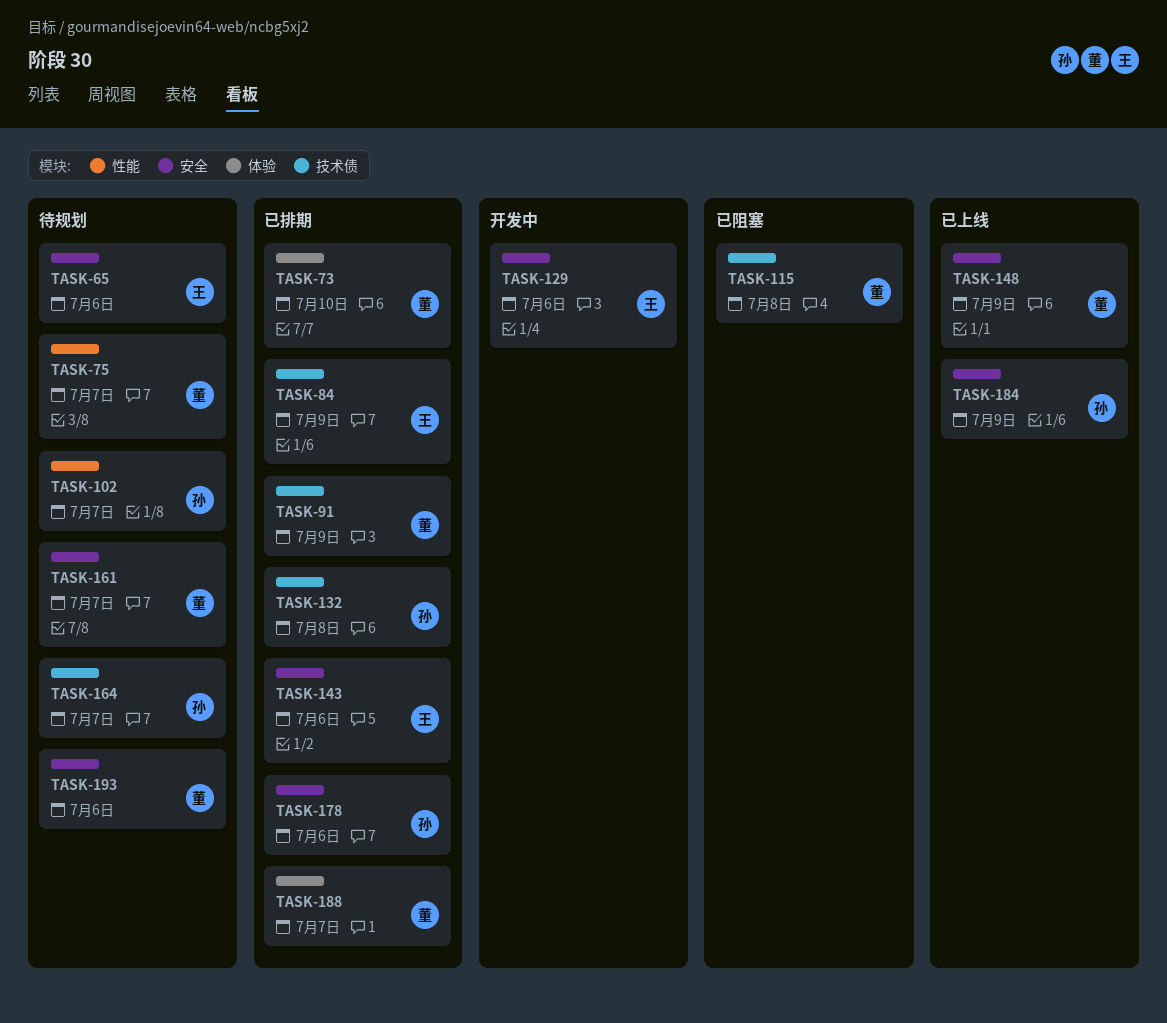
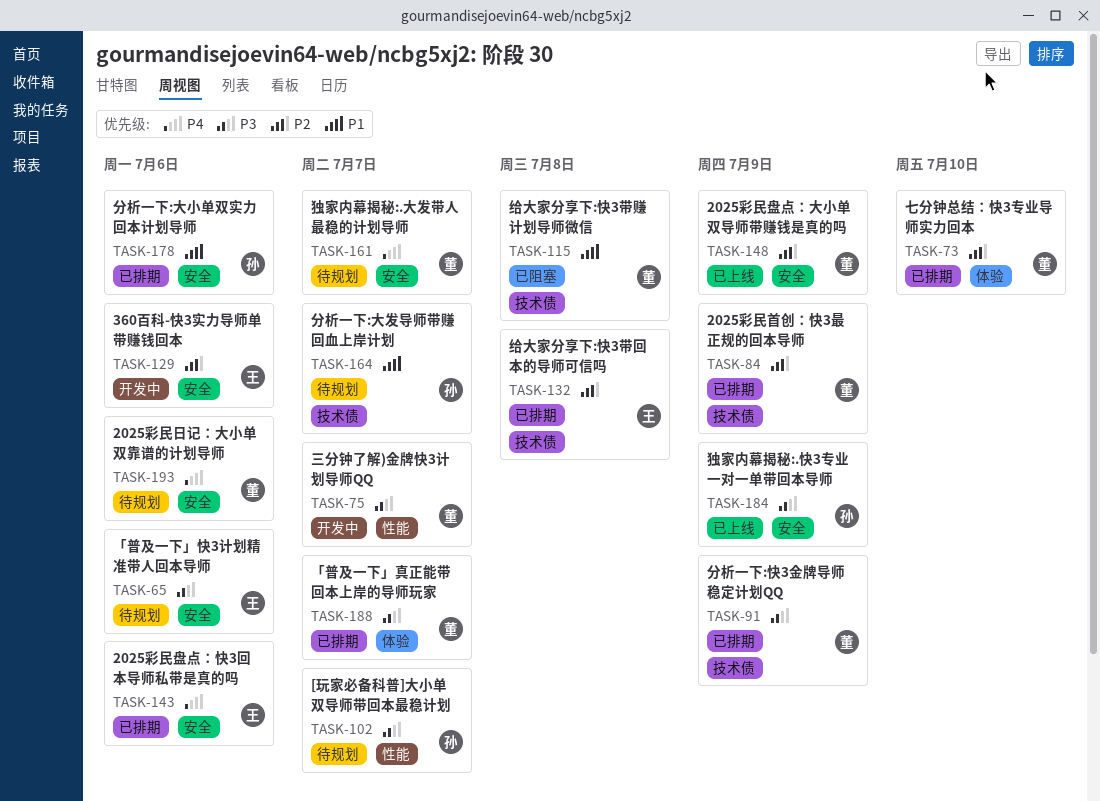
TASK-75, status: 待规划 -> 开发中
TASK-84, owner: 王 -> 董
TASK-132, owner: 孙 -> 王

